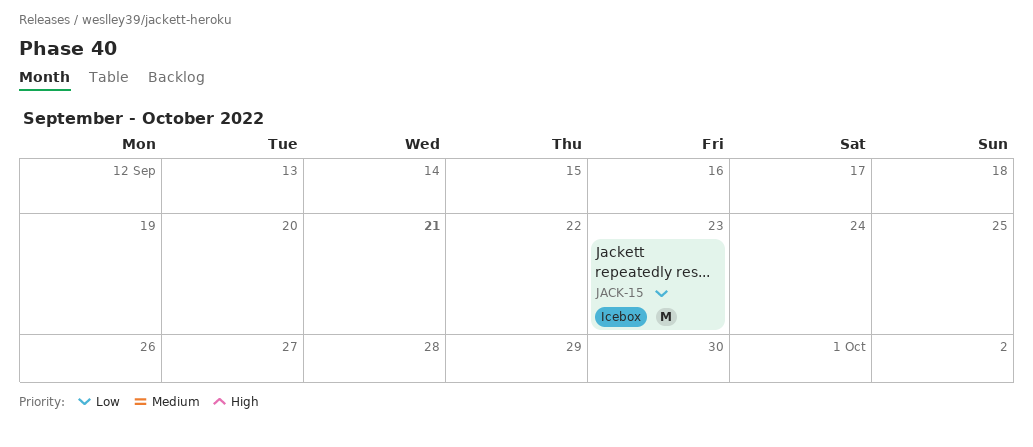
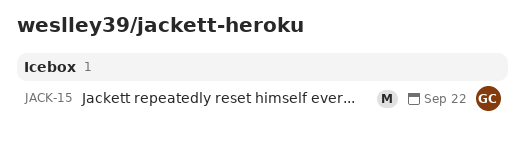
JACK-15, due: Sep 23 -> Sep 22

